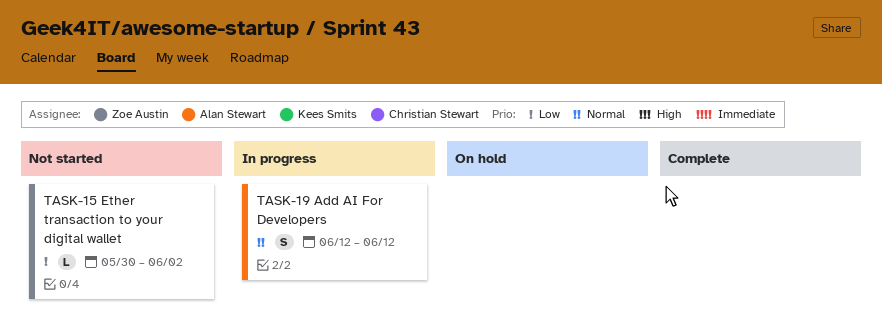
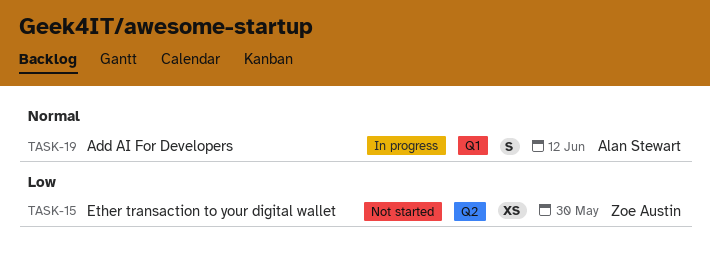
TASK-15, estimate: L -> XS
TASK-15, due: Jun 2 -> May 30

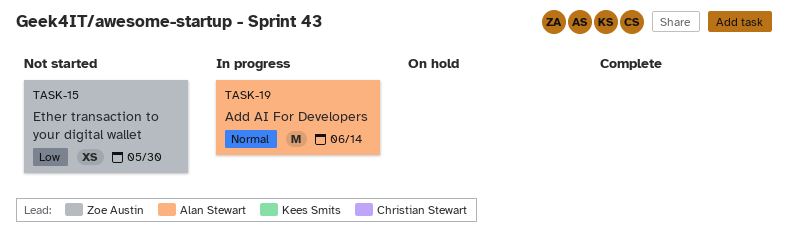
TASK-19, estimate: S -> M
TASK-19, due: Jun 12 -> Jun 14

